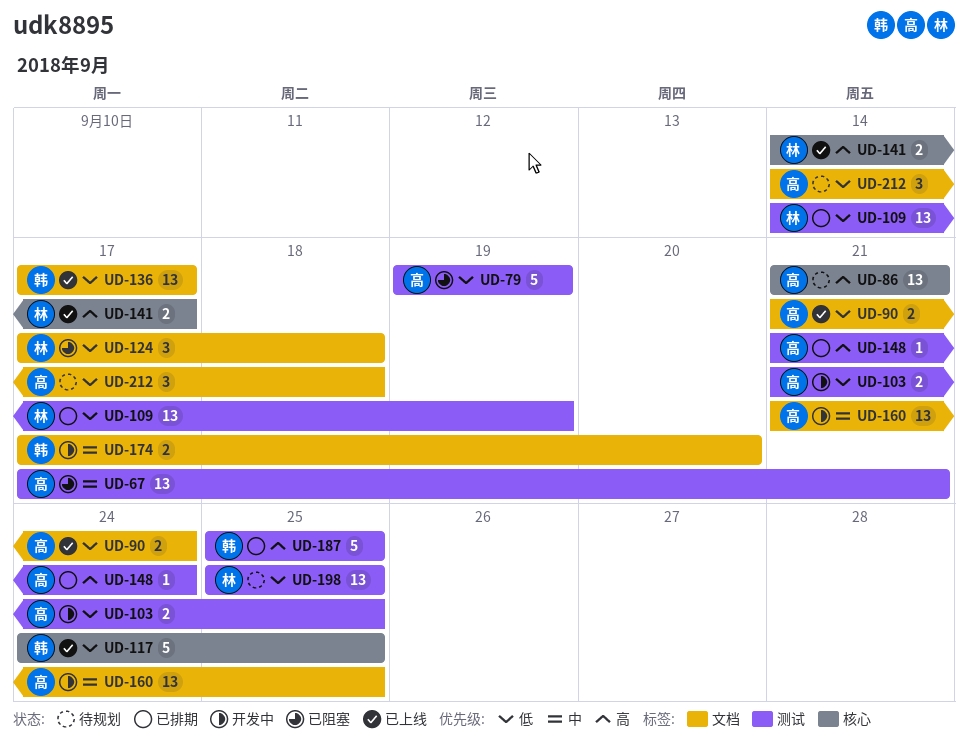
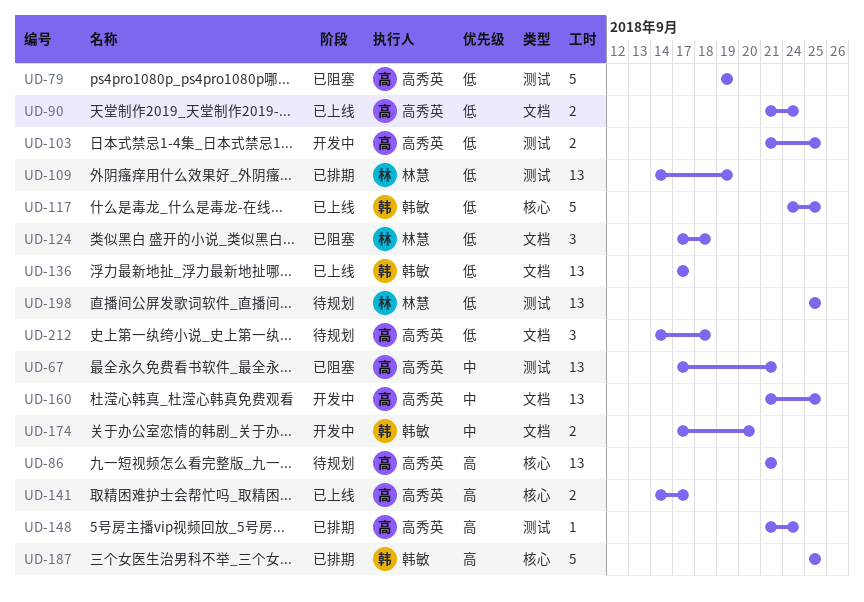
UD-141, owner: 林慧 -> 高秀英
UD-187, label: 测试 -> 核心

